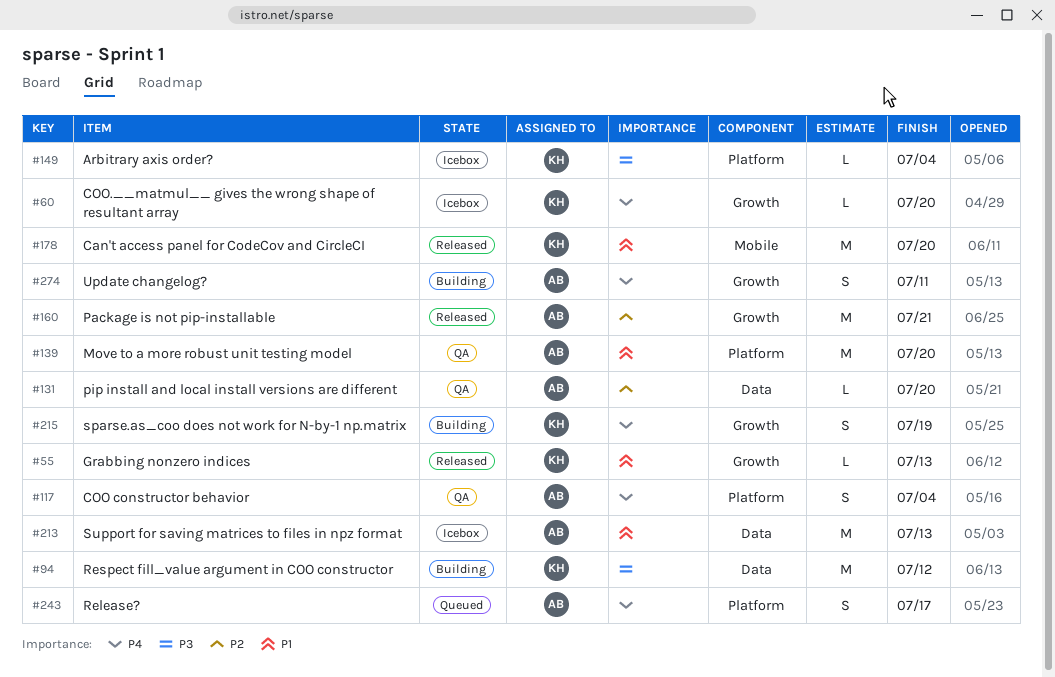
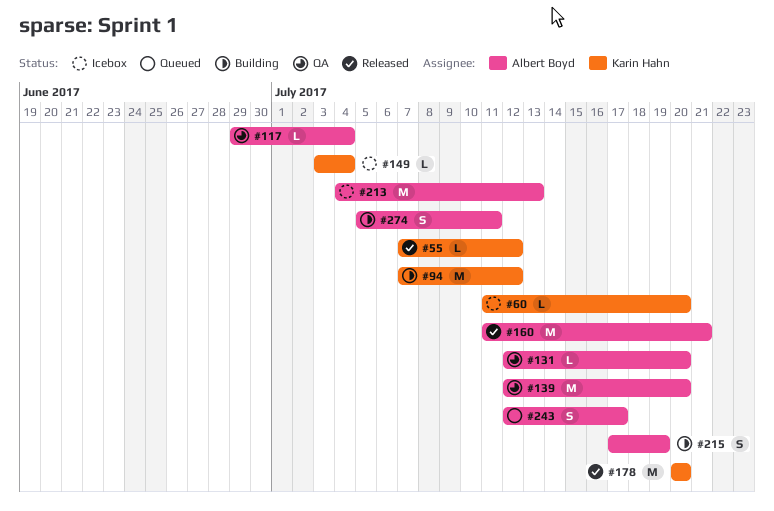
#55, due: Jul 13 -> Jul 12
#117, estimate: S -> L
#215, owner: Karin Hahn -> Albert Boyd

